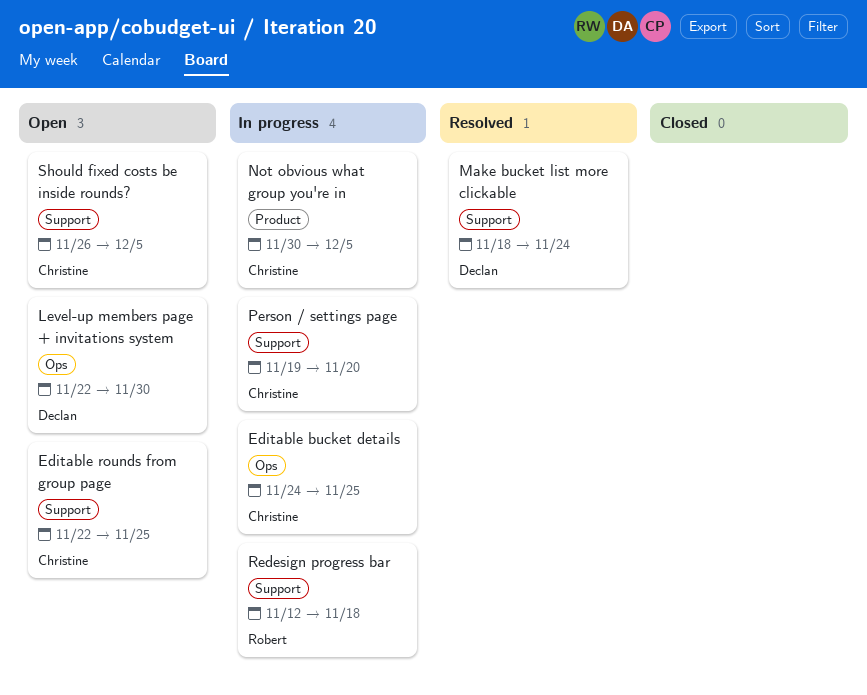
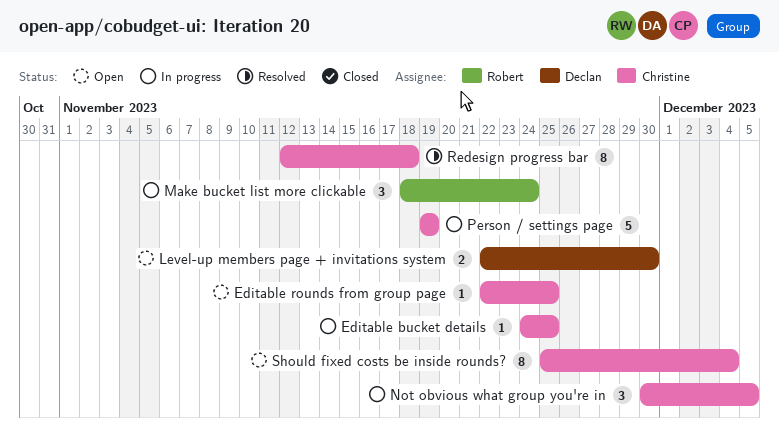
Make bucket list more clickable, status: Resolved -> In progress
Make bucket list more clickable, owner: Declan -> Robert
Person / settings page, due: Nov 20 -> Nov 19
Redesign progress bar, status: In progress -> Resolved
Redesign progress bar, owner: Robert -> Christine
Should fixed costs be inside rounds?, start: Nov 26 -> Nov 25
Should fixed costs be inside rounds?, due: Dec 5 -> Dec 4

